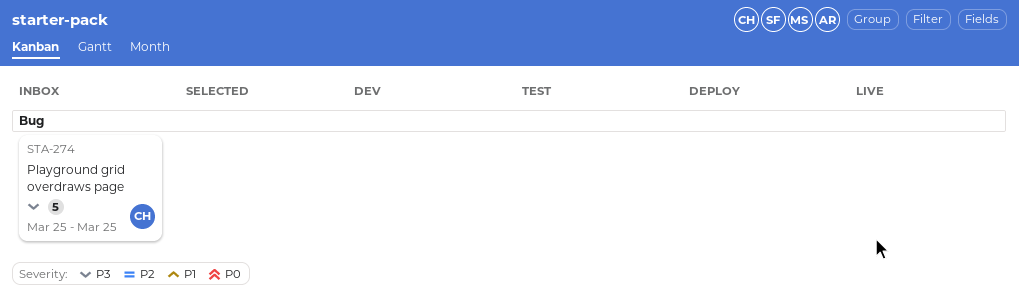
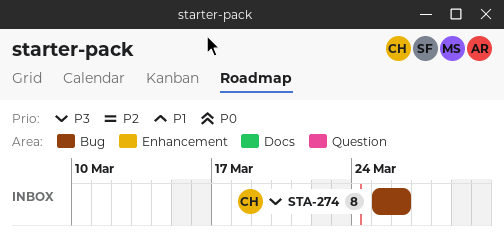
STA-274, estimate: 5 -> 8
STA-274, due: Mar 25 -> Mar 26

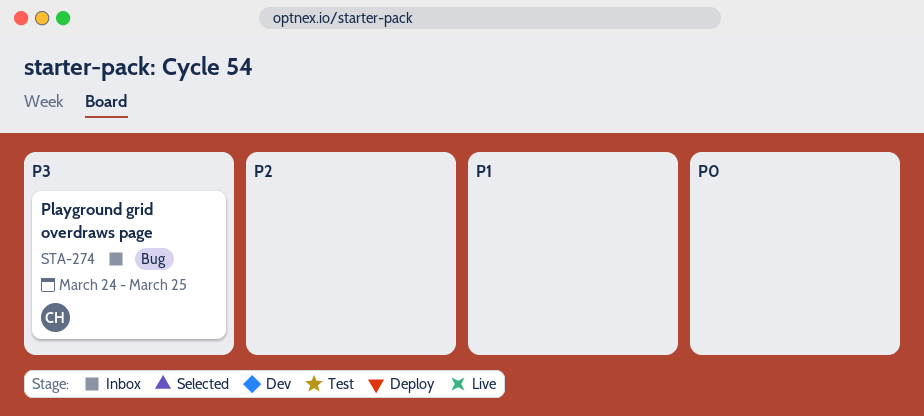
STA-274, start: Mar 25 -> Mar 24
STA-274, due: Mar 26 -> Mar 25

